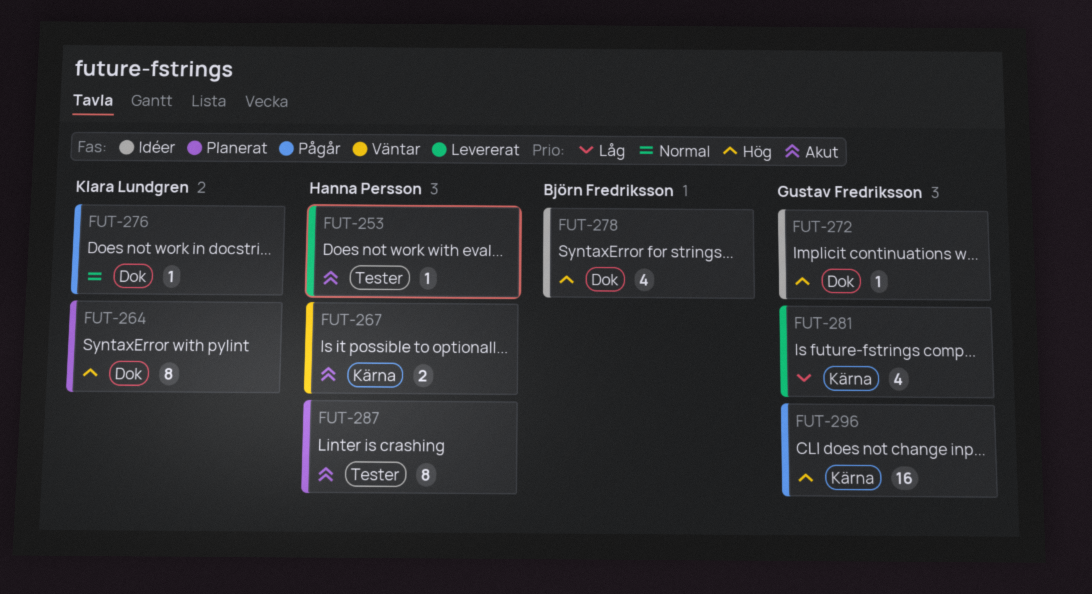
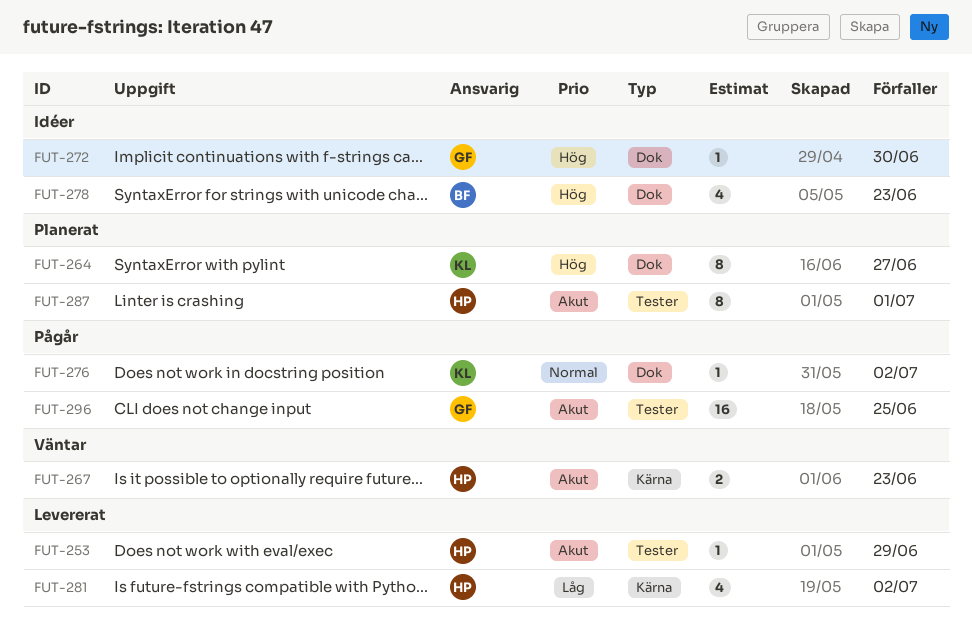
FUT-281, owner: Gustav Fredriksson -> Hanna Persson
FUT-296, priority: Hög -> Akut
FUT-296, label: Kärna -> Tester

